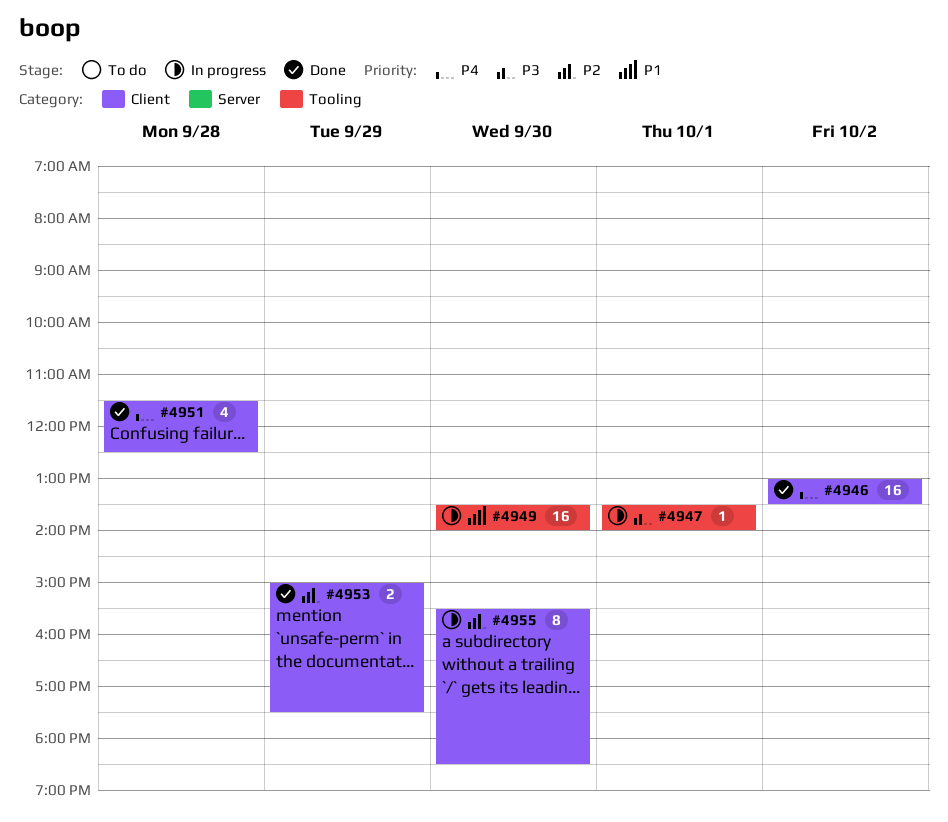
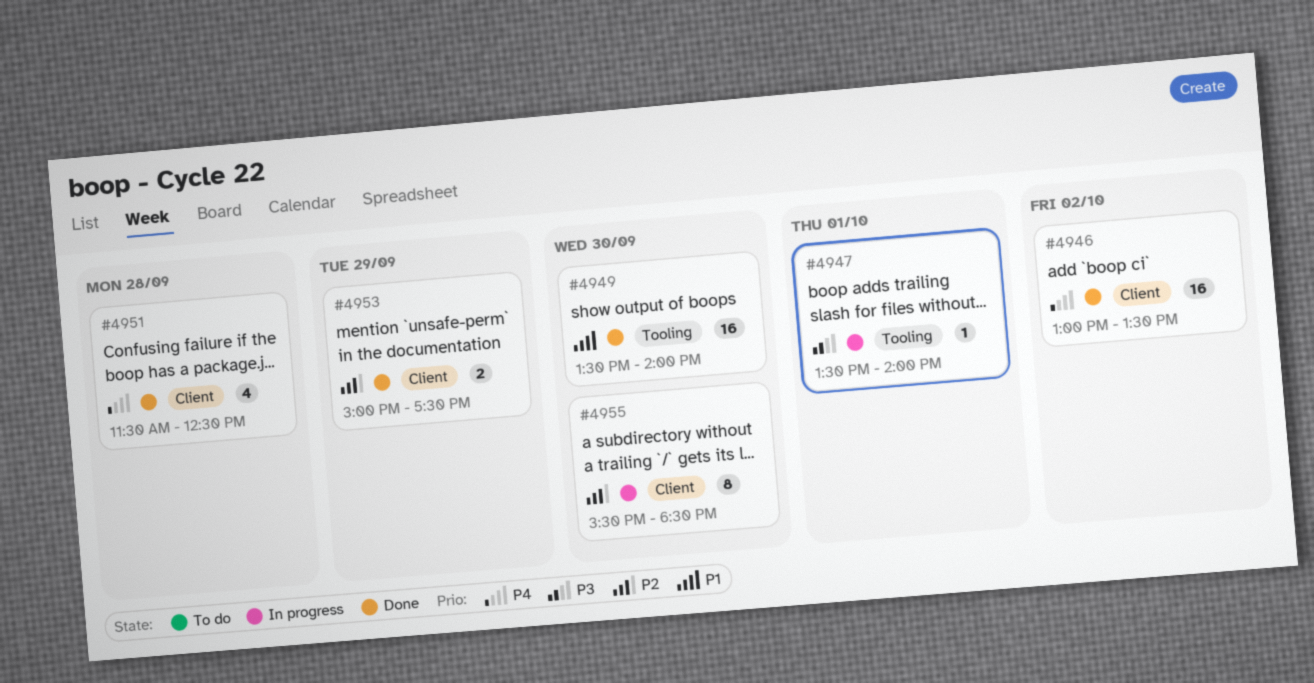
#4949, status: In progress -> Done

